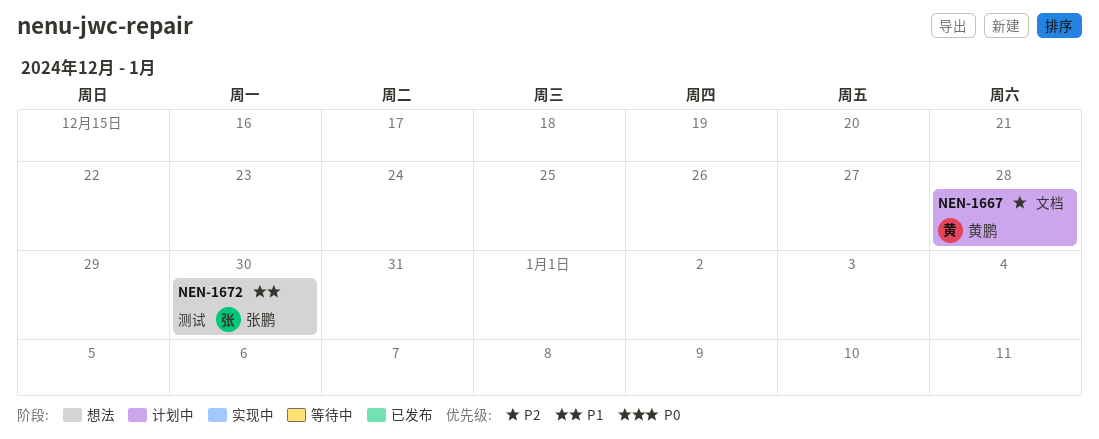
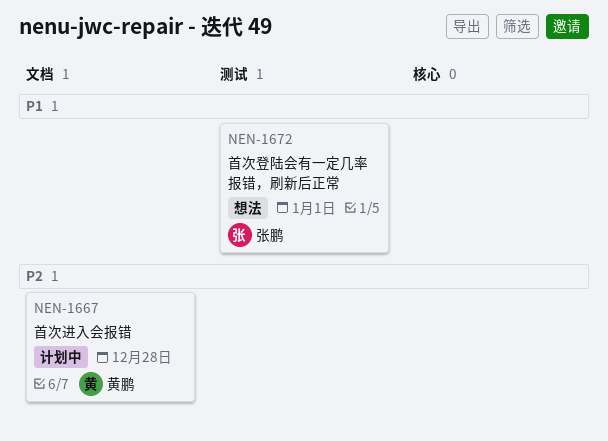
NEN-1672, due: Dec 30 -> Jan 1

